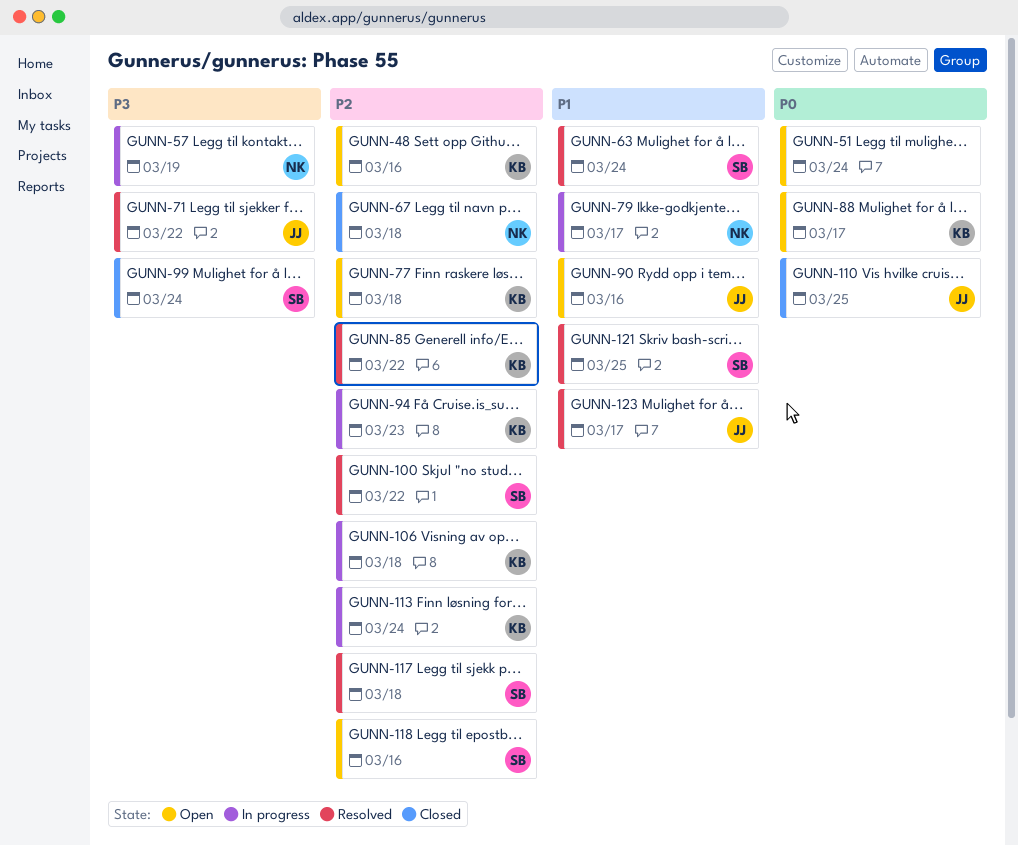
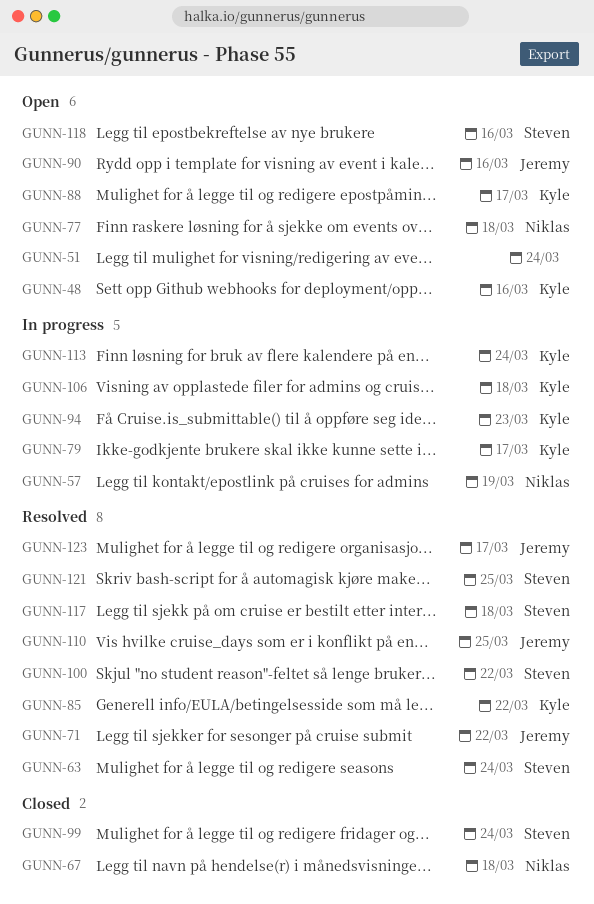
GUNN-77, owner: Kyle -> Niklas
GUNN-79, owner: Niklas -> Kyle
GUNN-110, status: Closed -> Resolved

